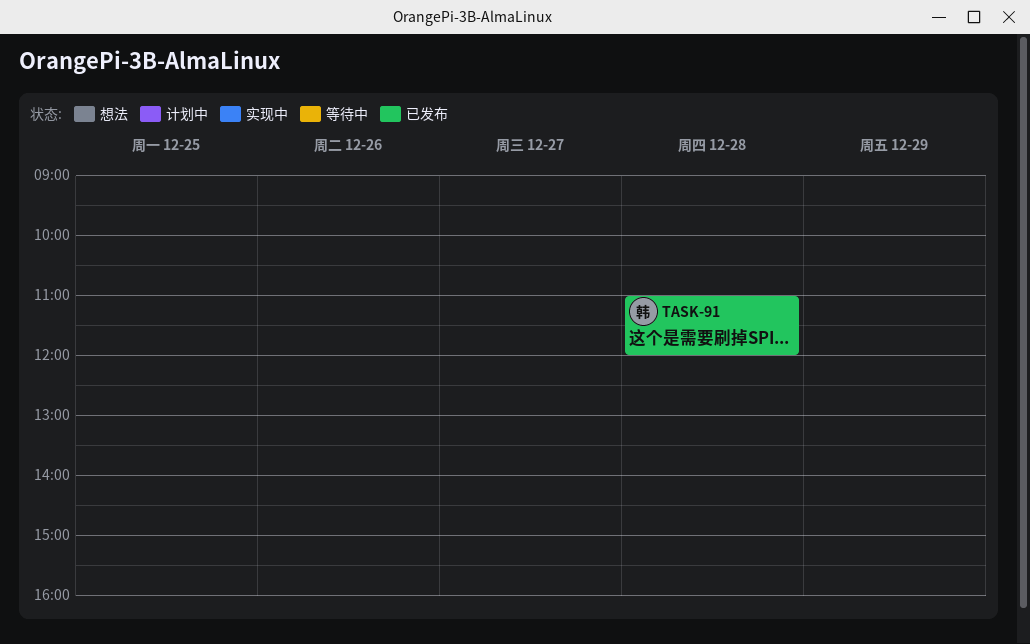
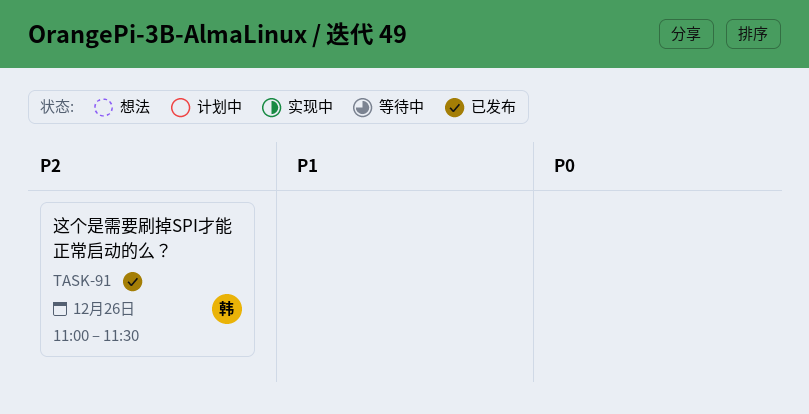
TASK-91, day: Dec 28 -> Dec 26
TASK-91, ends: 12:00 -> 11:30

